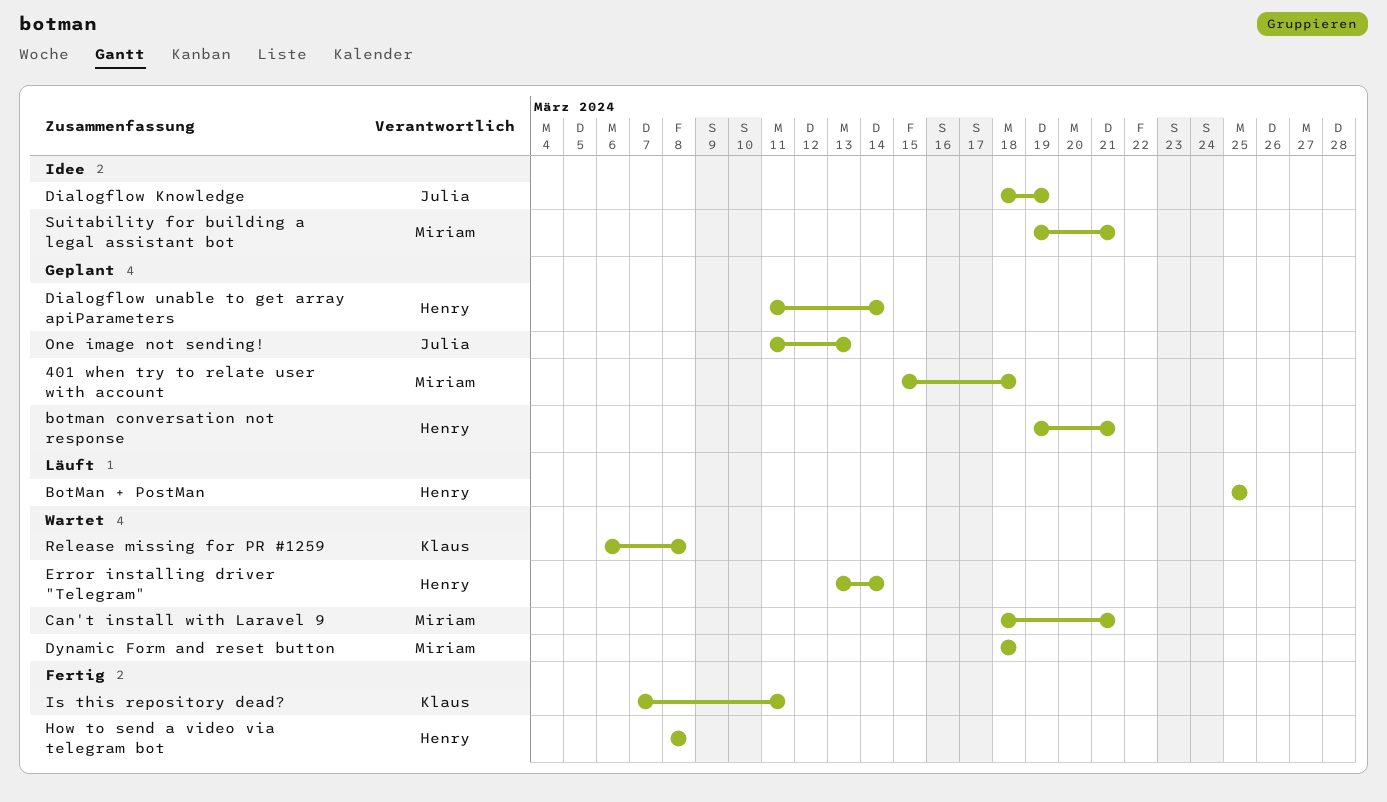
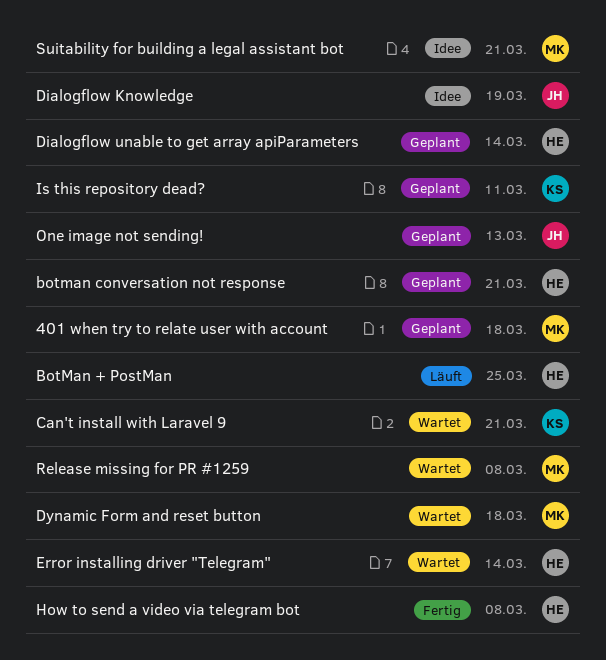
Can't install with Laravel 9, owner: Miriam -> Klaus
Is this repository dead?, status: Fertig -> Geplant
Release missing for PR #1259, owner: Klaus -> Miriam

